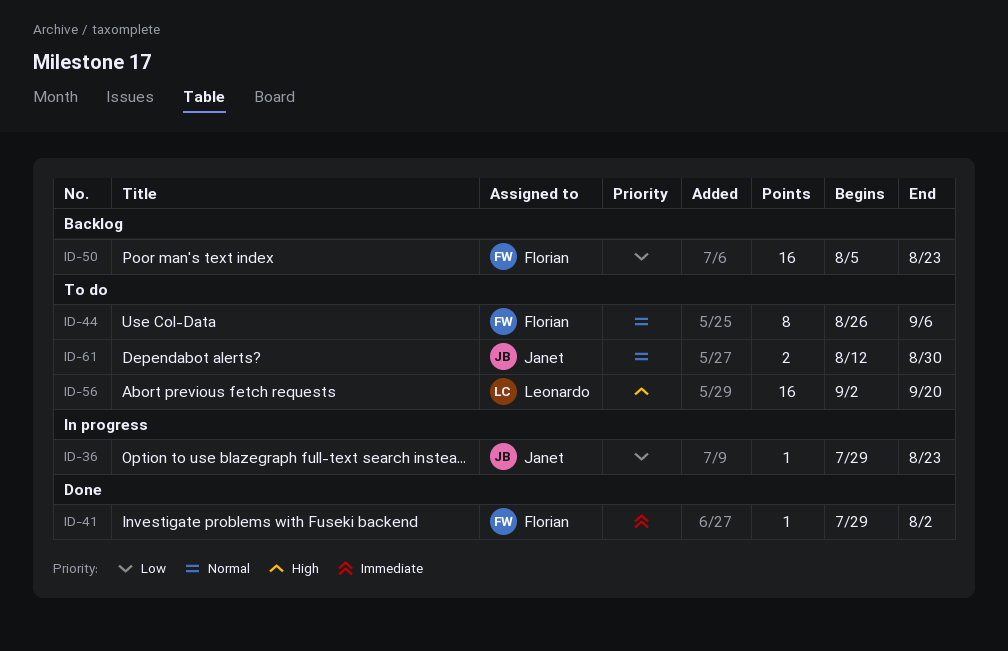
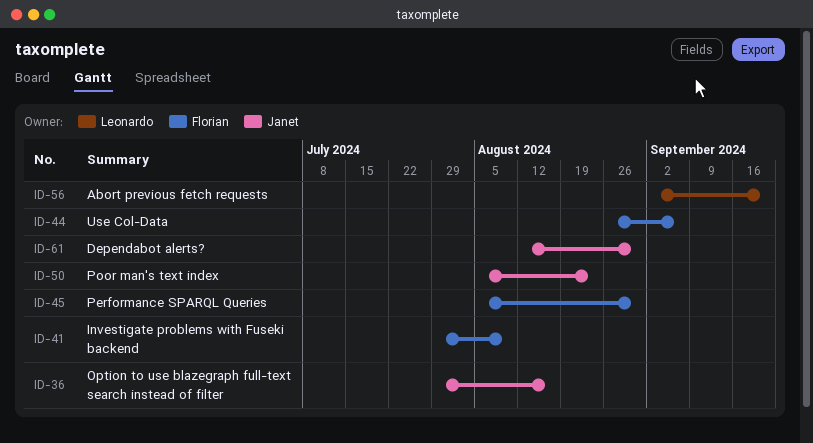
ID-36, due: Aug 23 -> Aug 16
ID-41, due: Aug 2 -> Aug 9
ID-45: none -> present
ID-50, owner: Florian -> Janet

